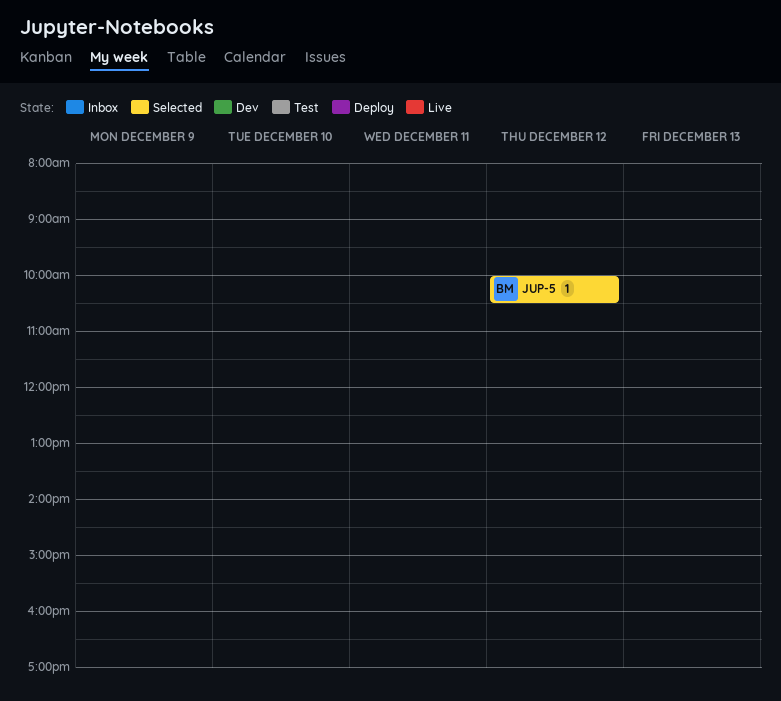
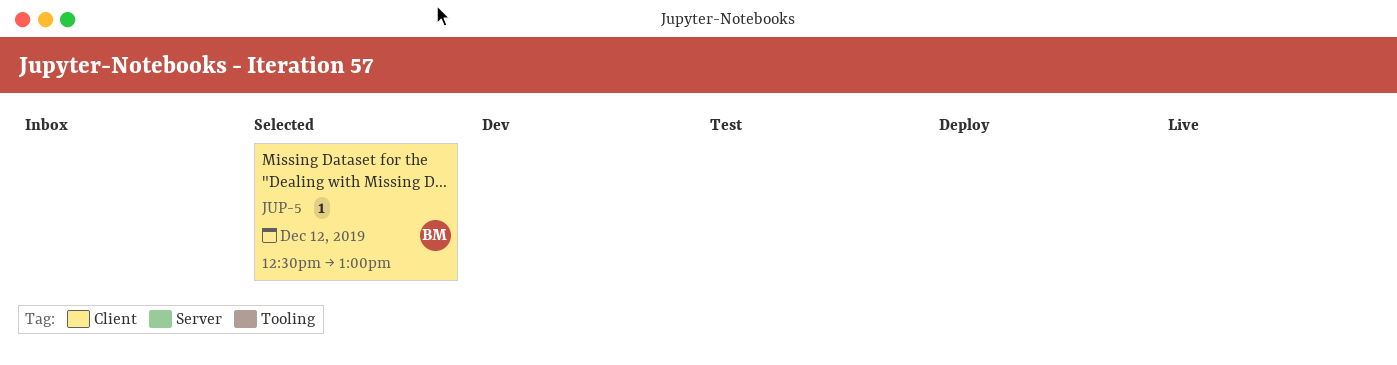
JUP-5, begins: 10:00 -> 12:30
JUP-5, ends: 10:30 -> 13:00

